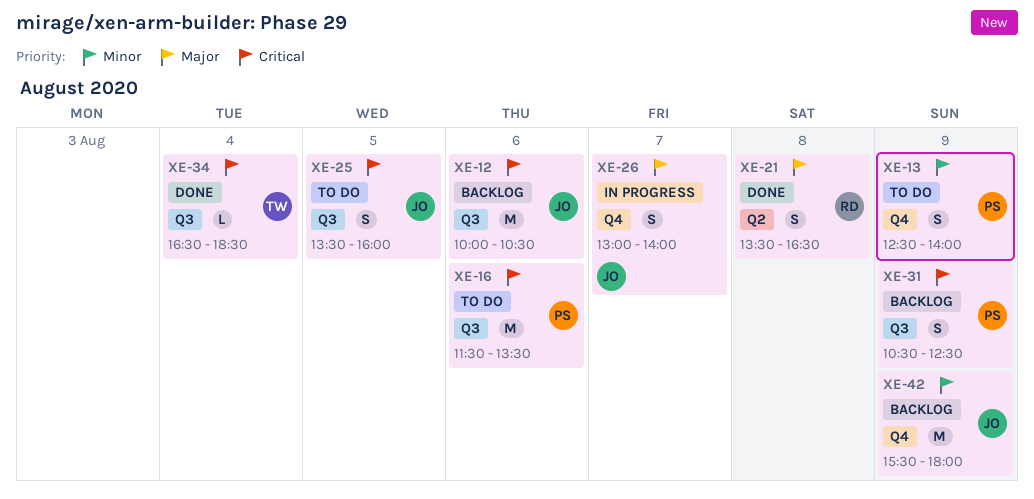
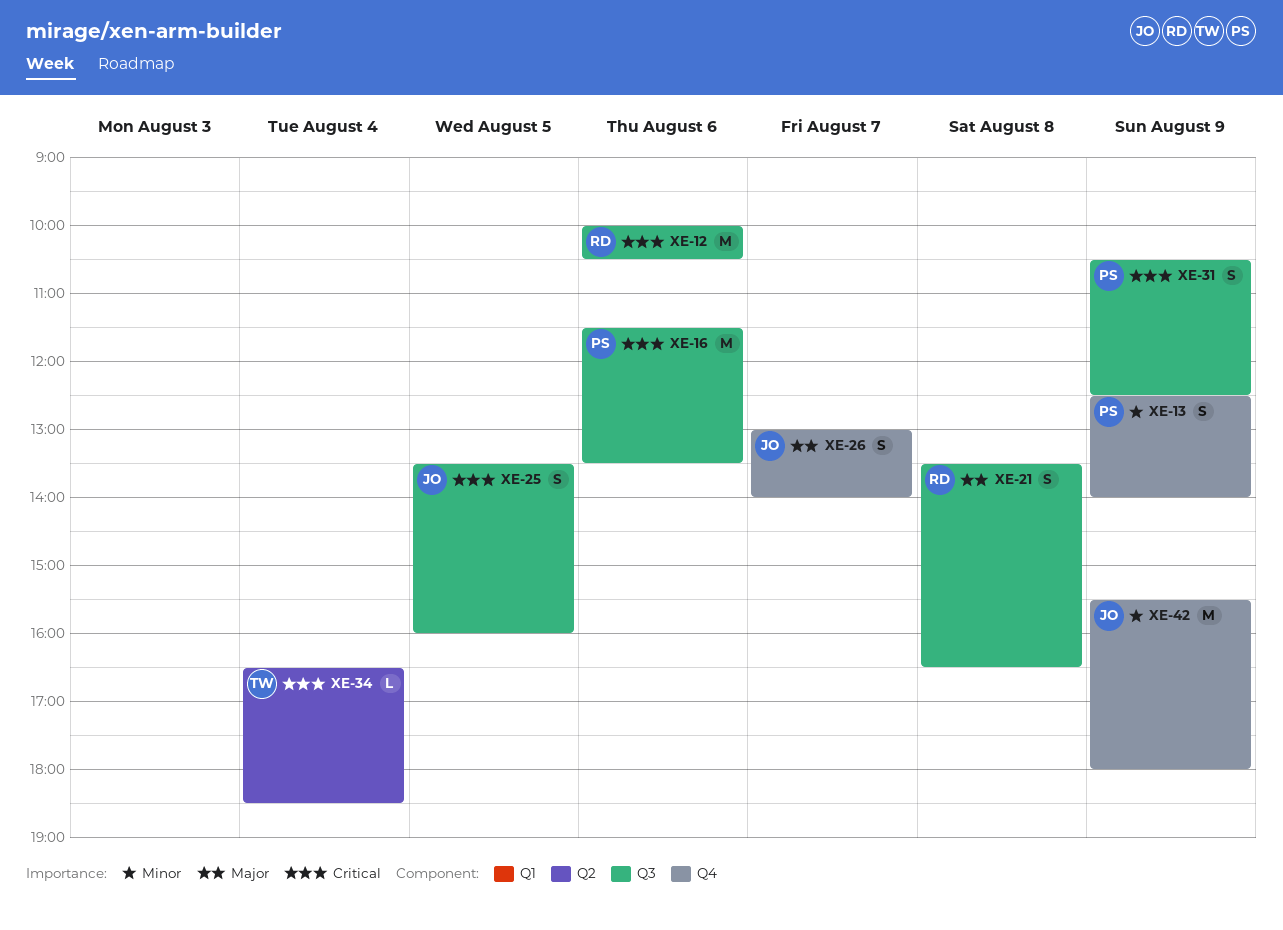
XE-12, owner: JO -> RD
XE-21, label: Q2 -> Q3
XE-34, label: Q3 -> Q2

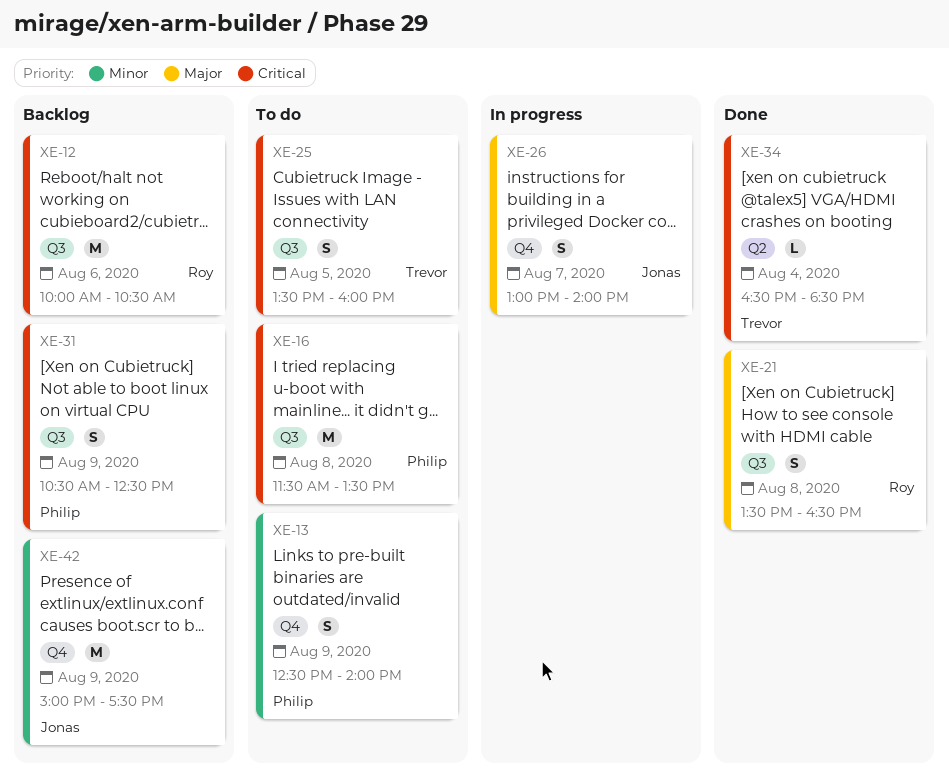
XE-16, day: Aug 6 -> Aug 8
XE-25, owner: Jonas -> Trevor
XE-42, begins: 15:30 -> 15:00
XE-42, ends: 18:00 -> 17:30

